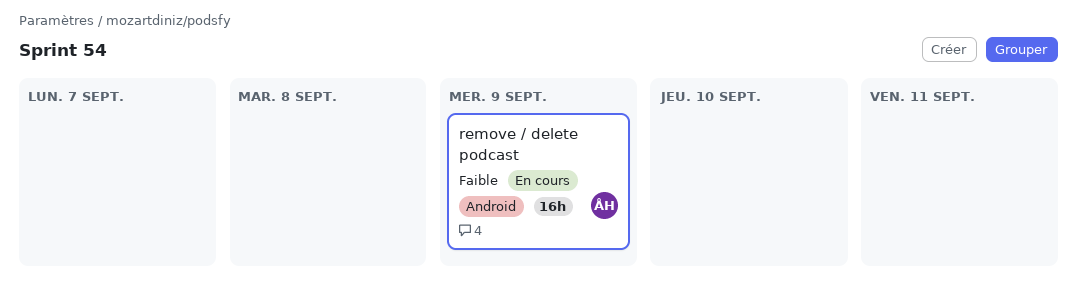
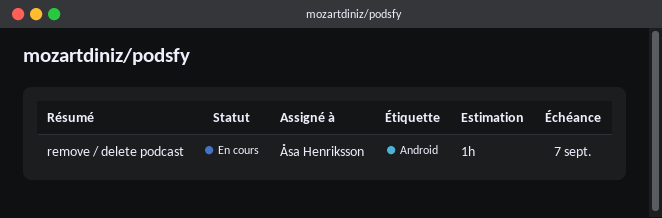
remove / delete podcast, estimate: 16h -> 1h
remove / delete podcast, due: Sep 9 -> Sep 7

